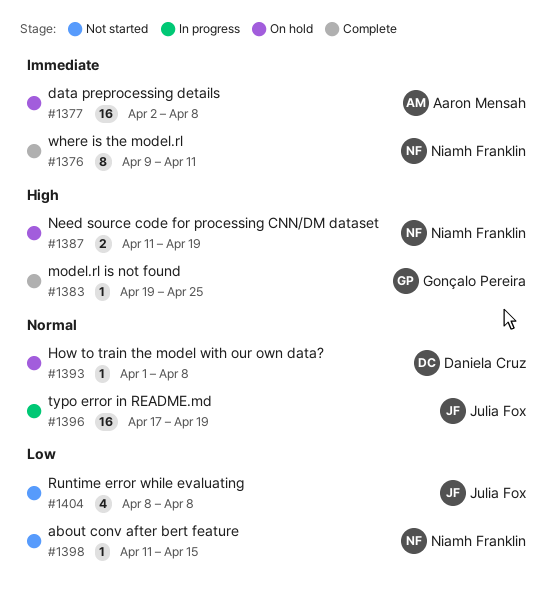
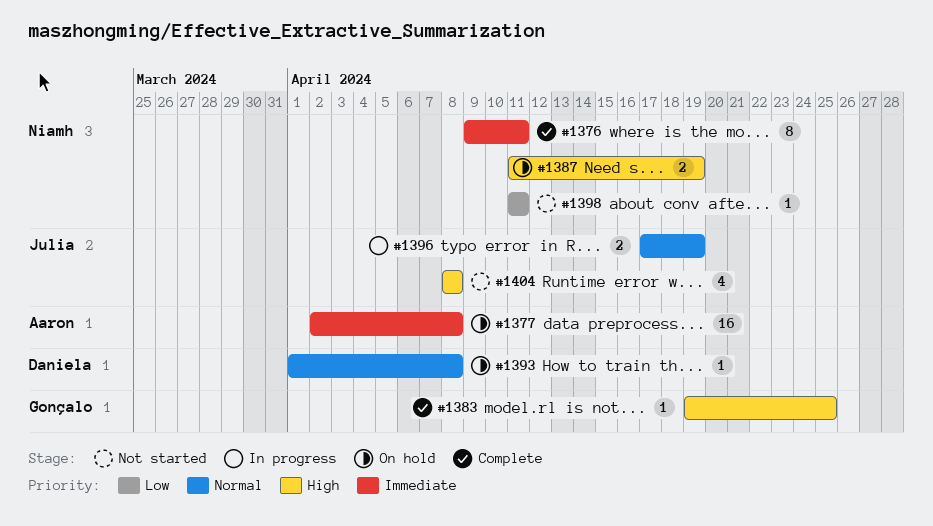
#1396, estimate: 16 -> 2
#1398, due: Apr 15 -> Apr 11
#1404, priority: Low -> High

